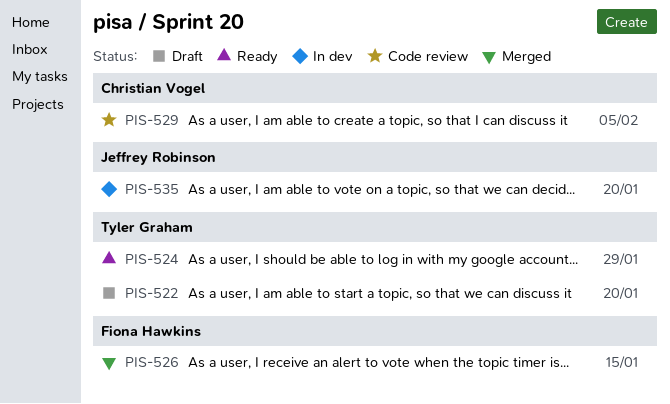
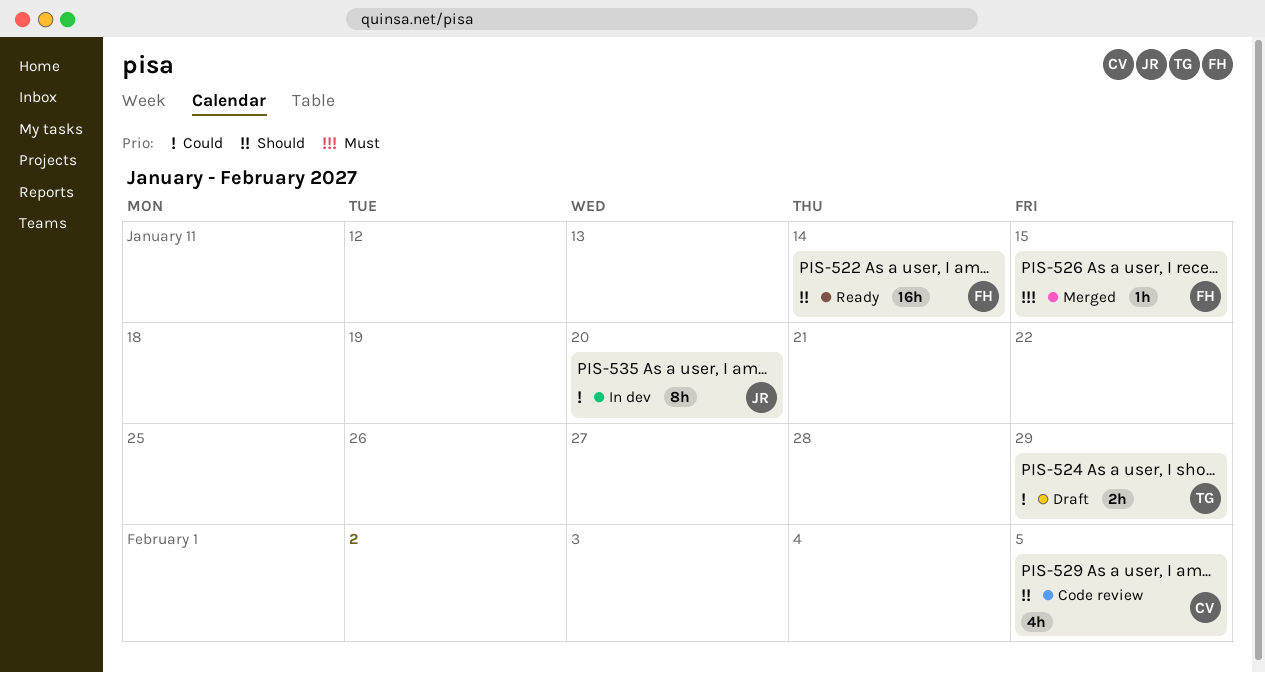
PIS-522, status: Draft -> Ready
PIS-522, owner: Tyler Graham -> Fiona Hawkins
PIS-522, due: Jan 20 -> Jan 14
PIS-524, status: Ready -> Draft

